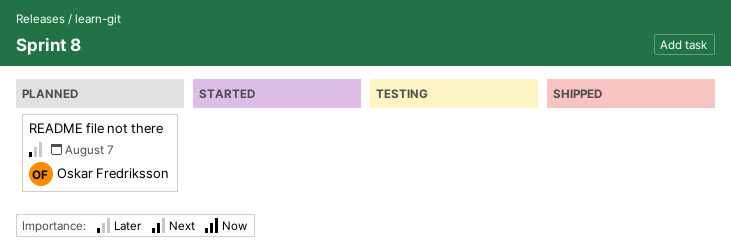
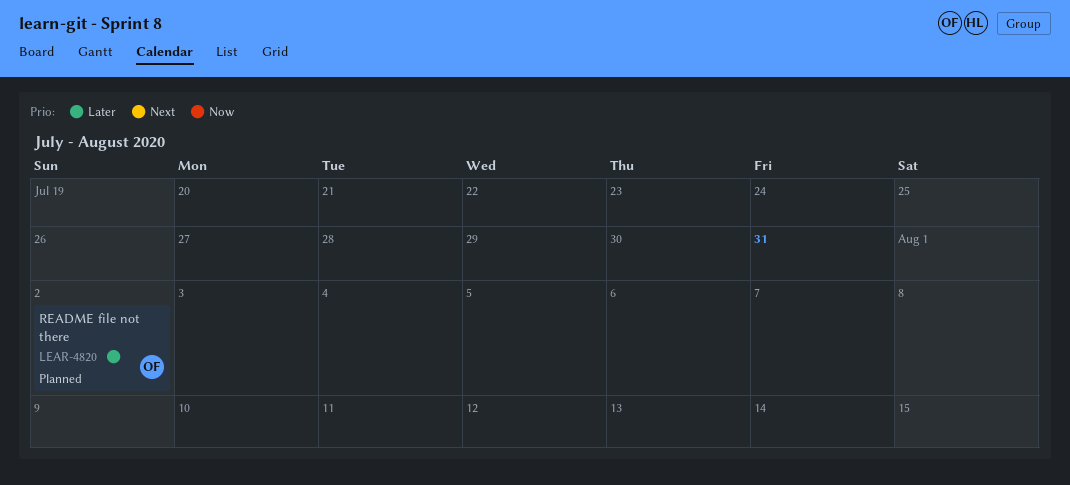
README file not there, due: Aug 7 -> Aug 2

